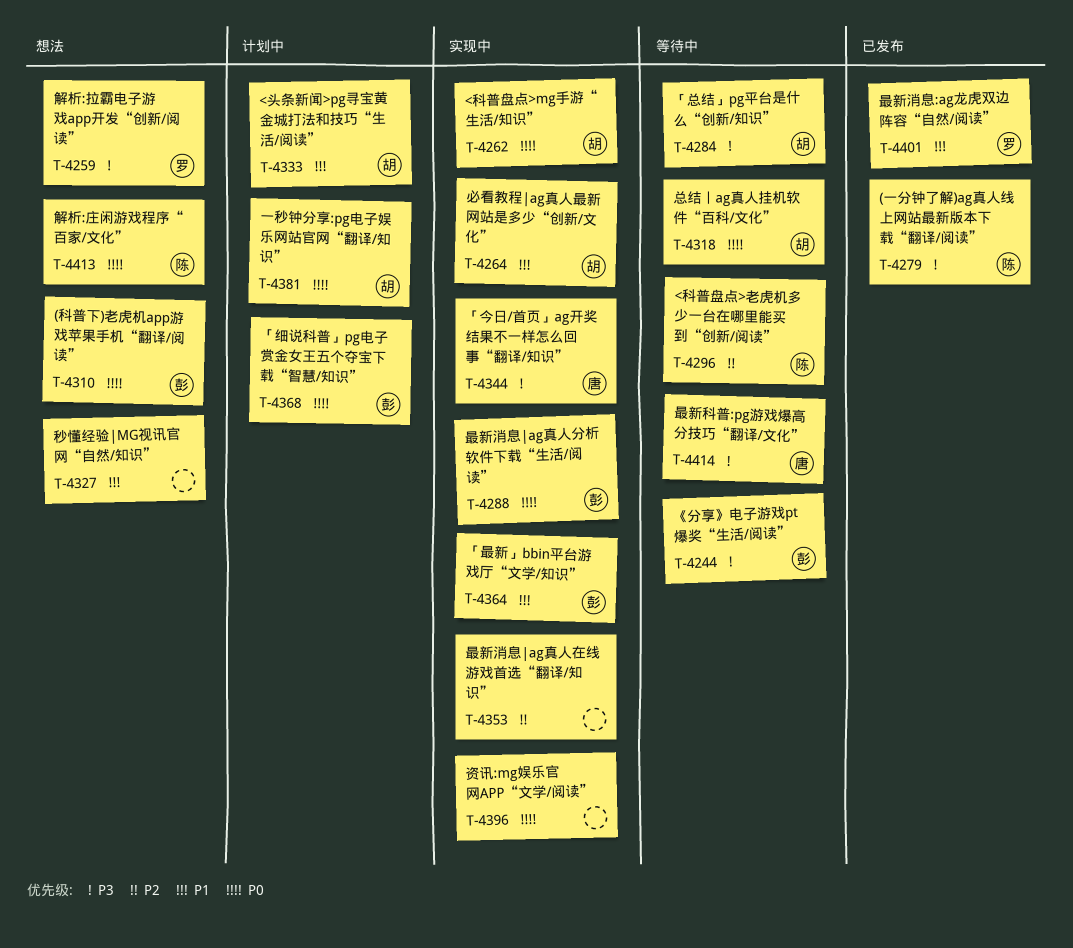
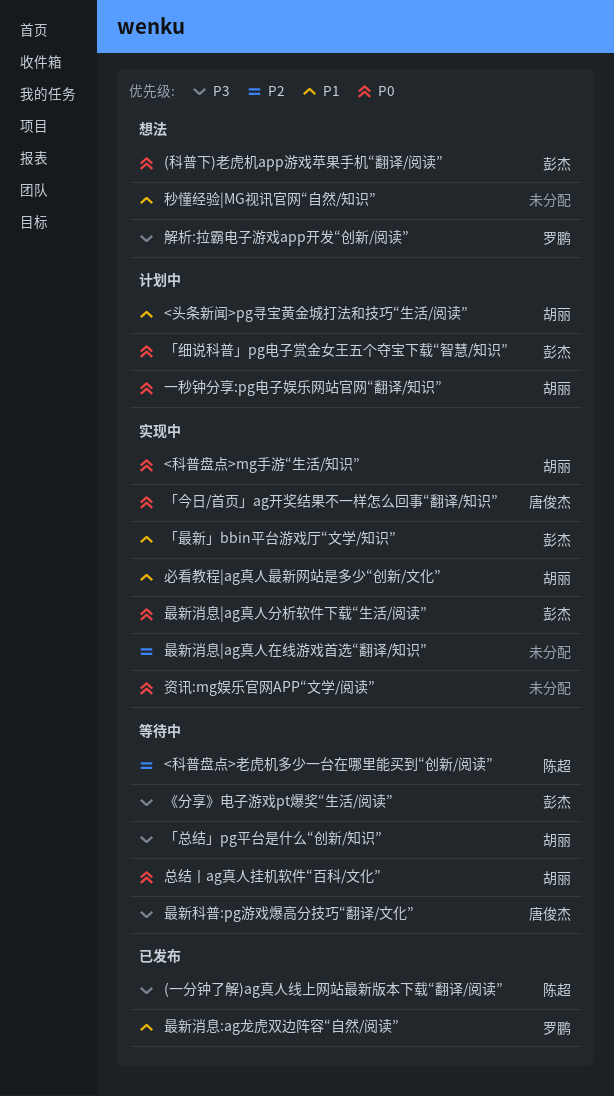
「今日/首页」ag开奖结果不一样怎么回事“翻译/知识”, priority: P3 -> P0
解析:庄闲游戏程序“百家/文化”: present -> none

